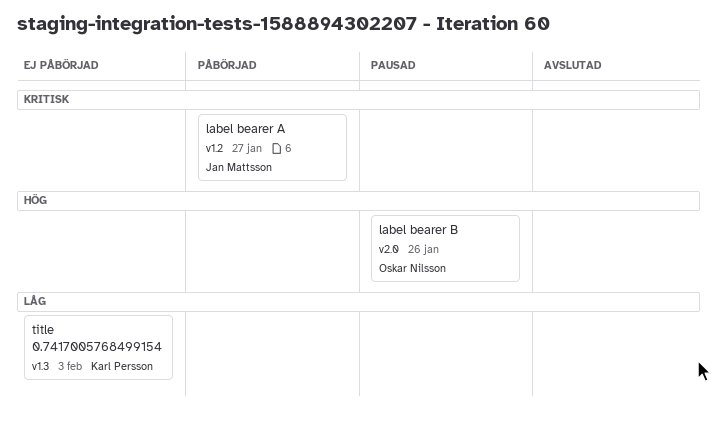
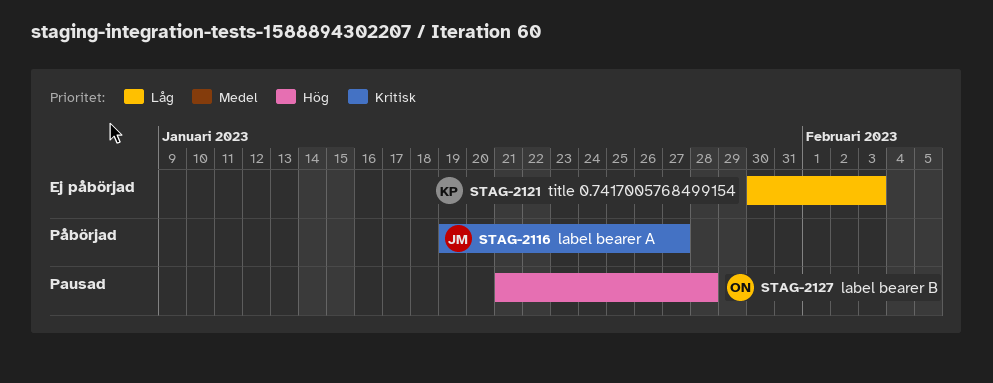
label bearer B, due: Jan 26 -> Jan 28

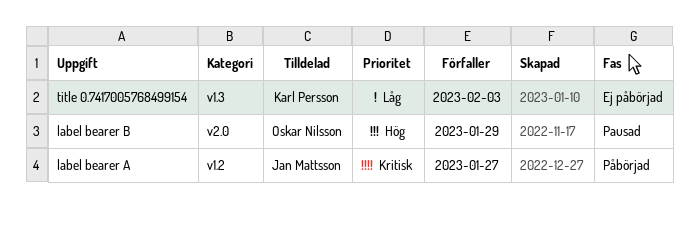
label bearer B, due: Jan 28 -> Jan 29

